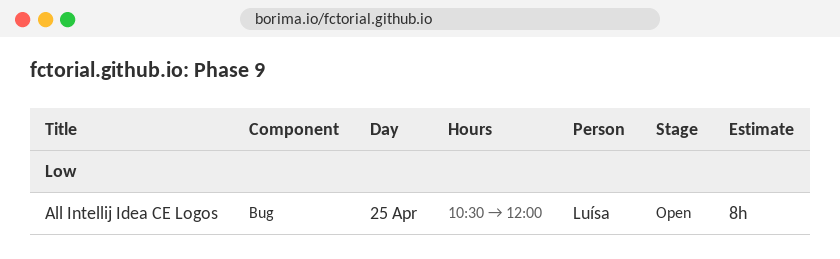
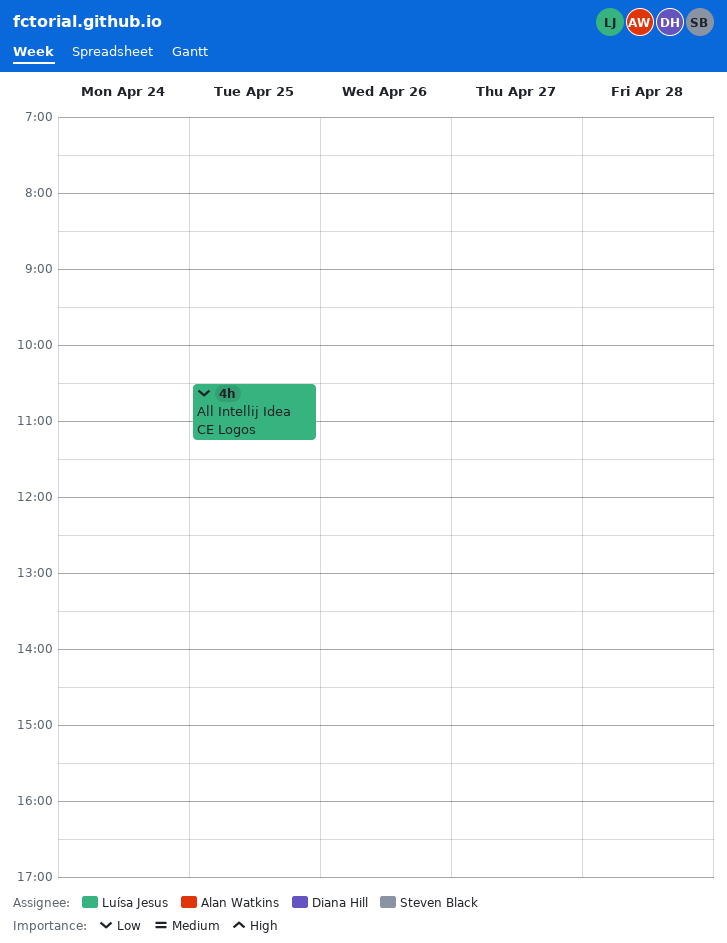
All Intellij Idea CE Logos, estimate: 8h -> 4h
All Intellij Idea CE Logos, ends: 12:00 -> 11:15

